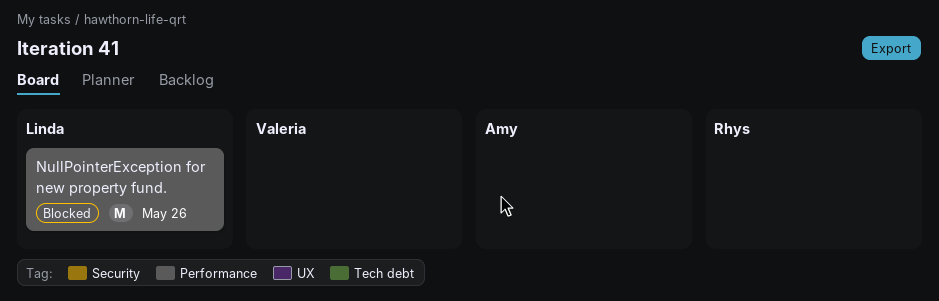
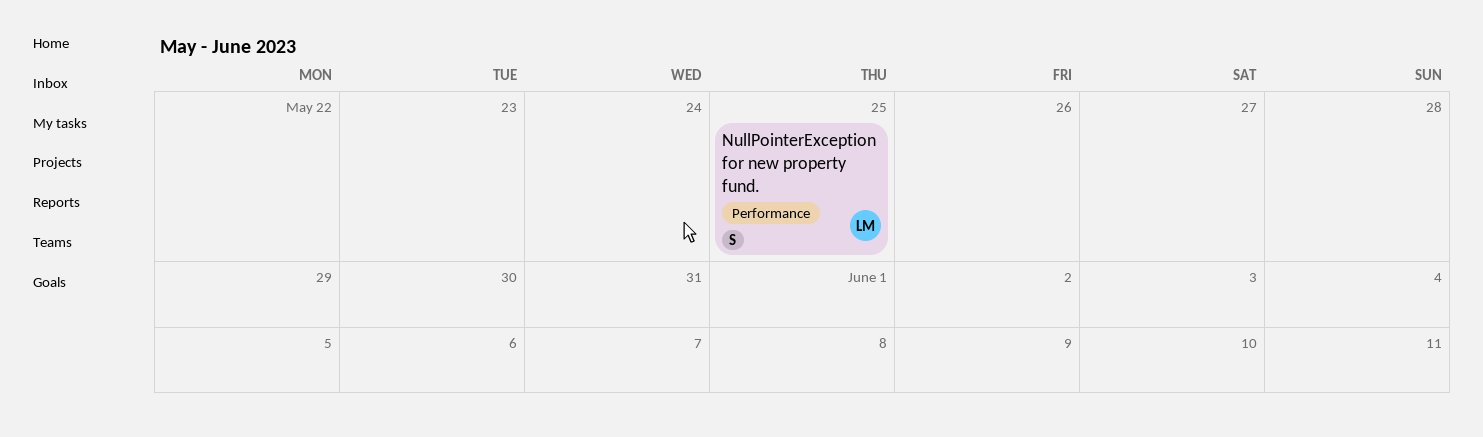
NullPointerException for new property fund., estimate: M -> S
NullPointerException for new property fund., due: May 26 -> May 25

